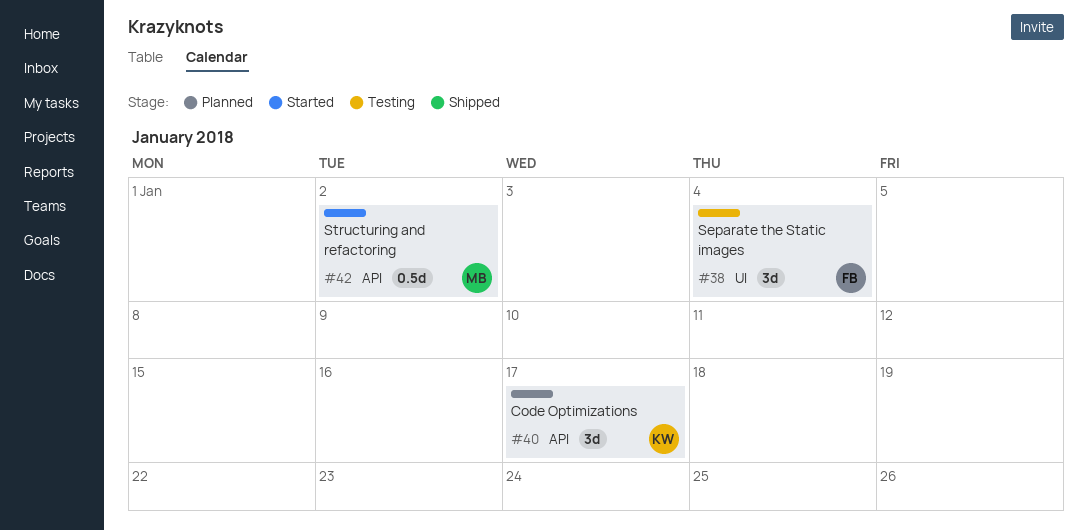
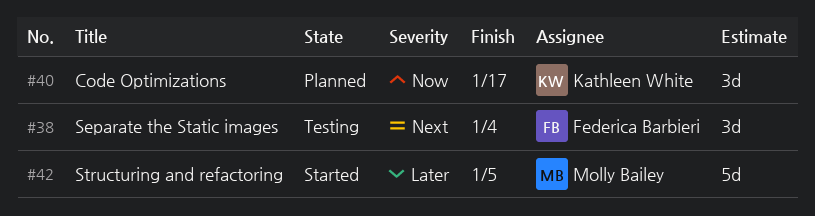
#42, estimate: 0.5d -> 5d
#42, due: Jan 2 -> Jan 5

